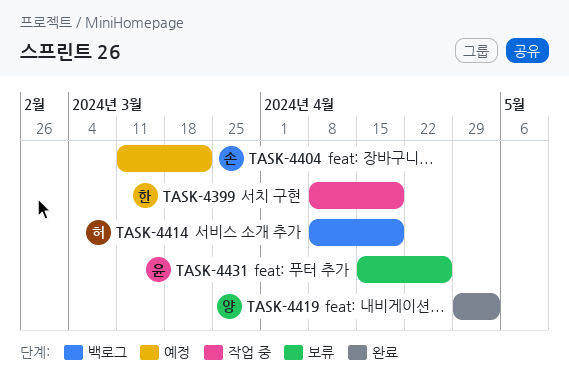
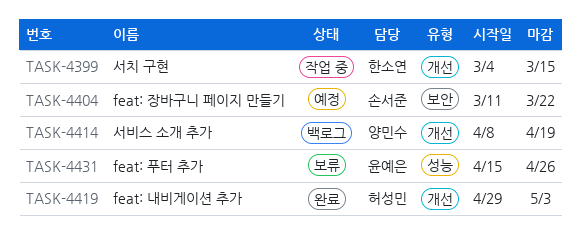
TASK-4399, start: Apr 8 -> Mar 4
TASK-4399, due: Apr 19 -> Mar 15
TASK-4414, owner: 허성민 -> 양민수
TASK-4419, owner: 양민수 -> 허성민

